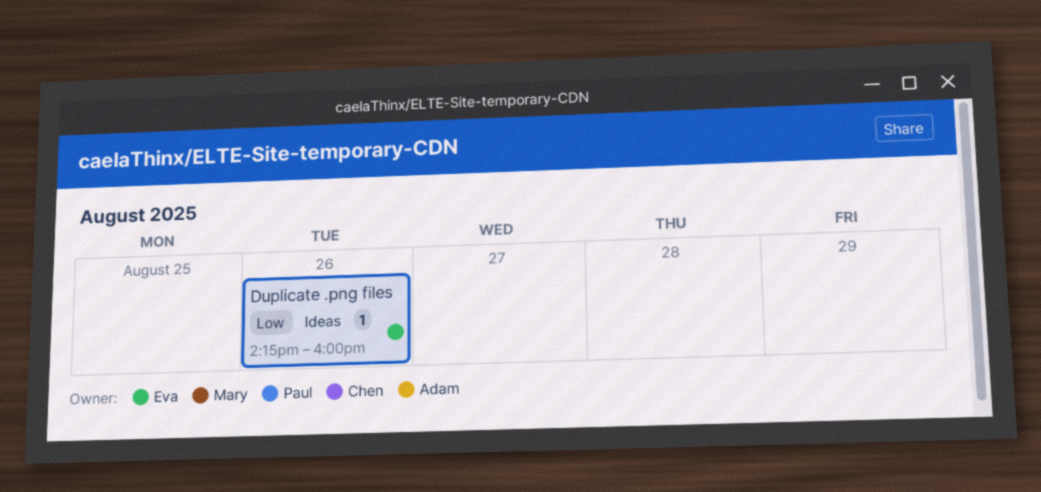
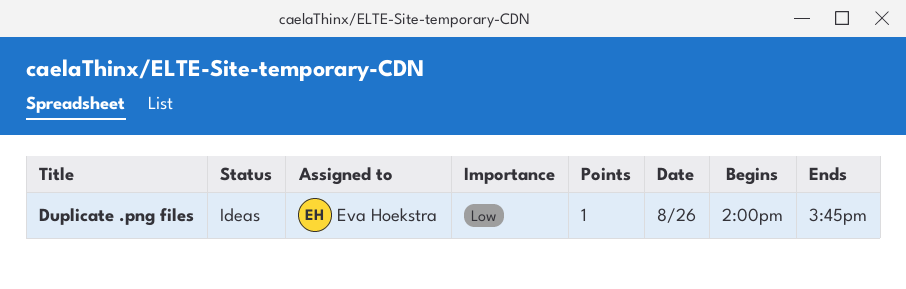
Duplicate .png files, begins: 14:15 -> 14:00
Duplicate .png files, ends: 16:00 -> 15:45

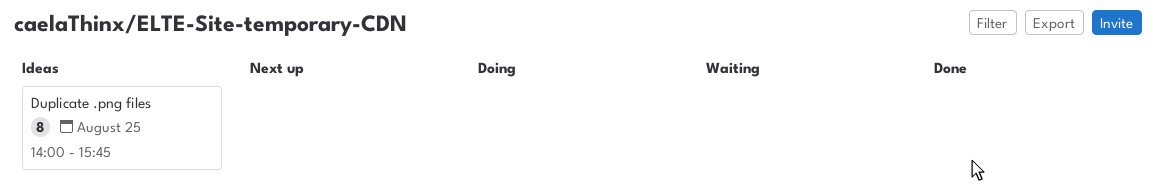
Duplicate .png files, estimate: 1 -> 8
Duplicate .png files, day: Aug 26 -> Aug 25

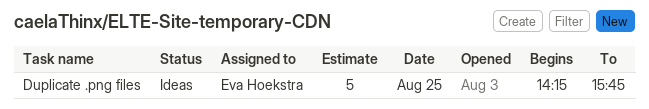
Duplicate .png files, estimate: 8 -> 5
Duplicate .png files, begins: 14:00 -> 14:15

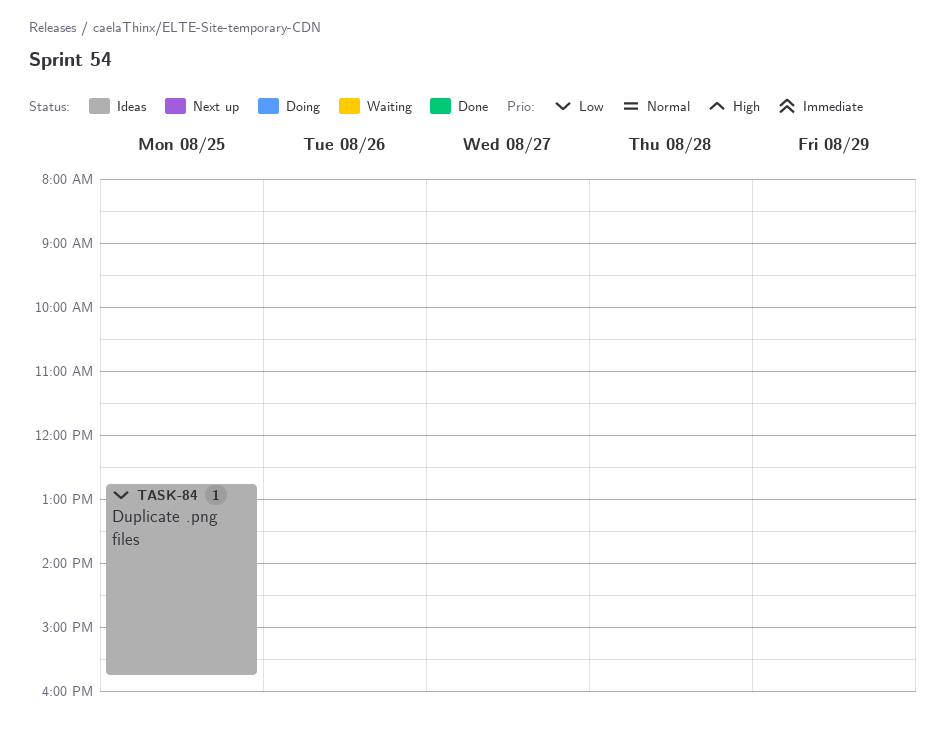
Duplicate .png files, estimate: 5 -> 1
Duplicate .png files, begins: 14:15 -> 12:45

